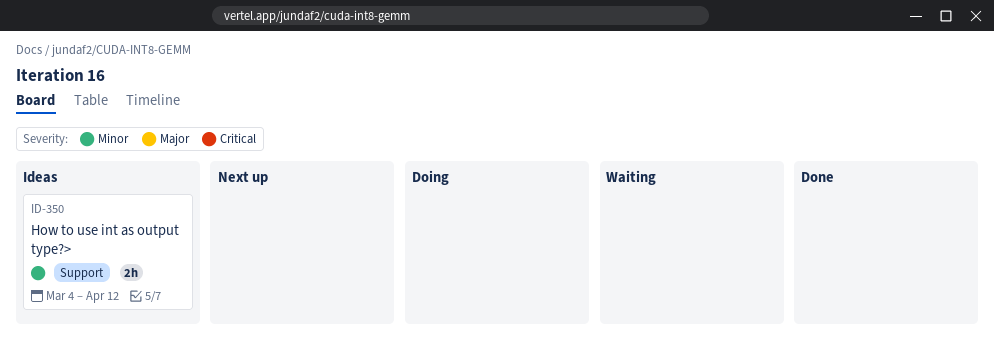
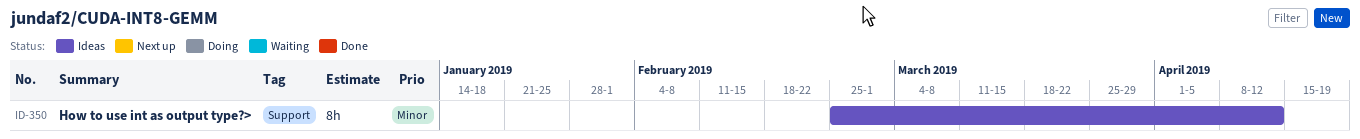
ID-350, estimate: 2h -> 8h
ID-350, start: Mar 4 -> Feb 25

